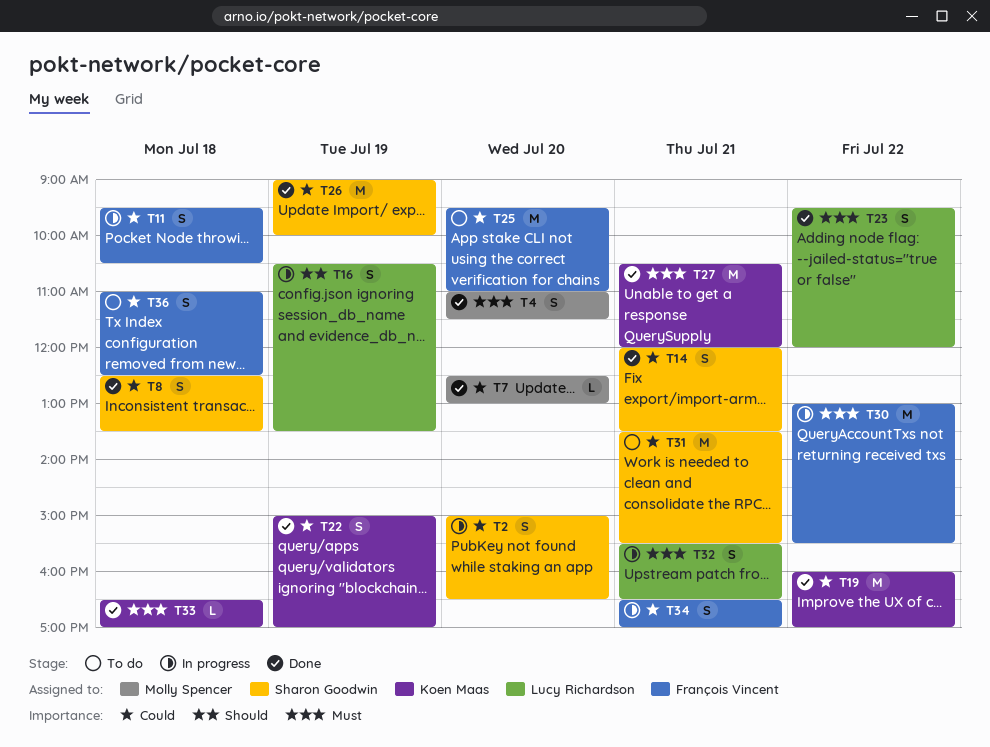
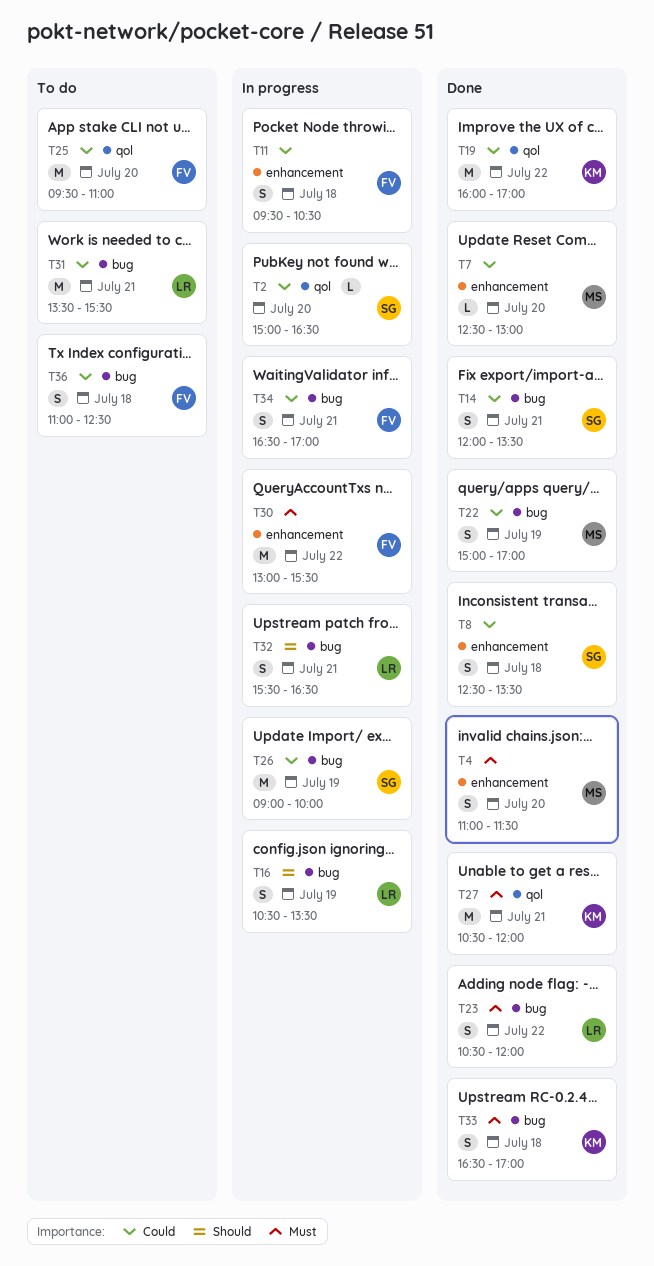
T2, estimate: S -> L
T22, owner: Koen Maas -> Molly Spencer
T23, begins: 09:30 -> 10:30
T26, status: Done -> In progress
T31, owner: Sharon Goodwin -> Lucy Richardson
T32, priority: Must -> Should
T33, estimate: L -> S

